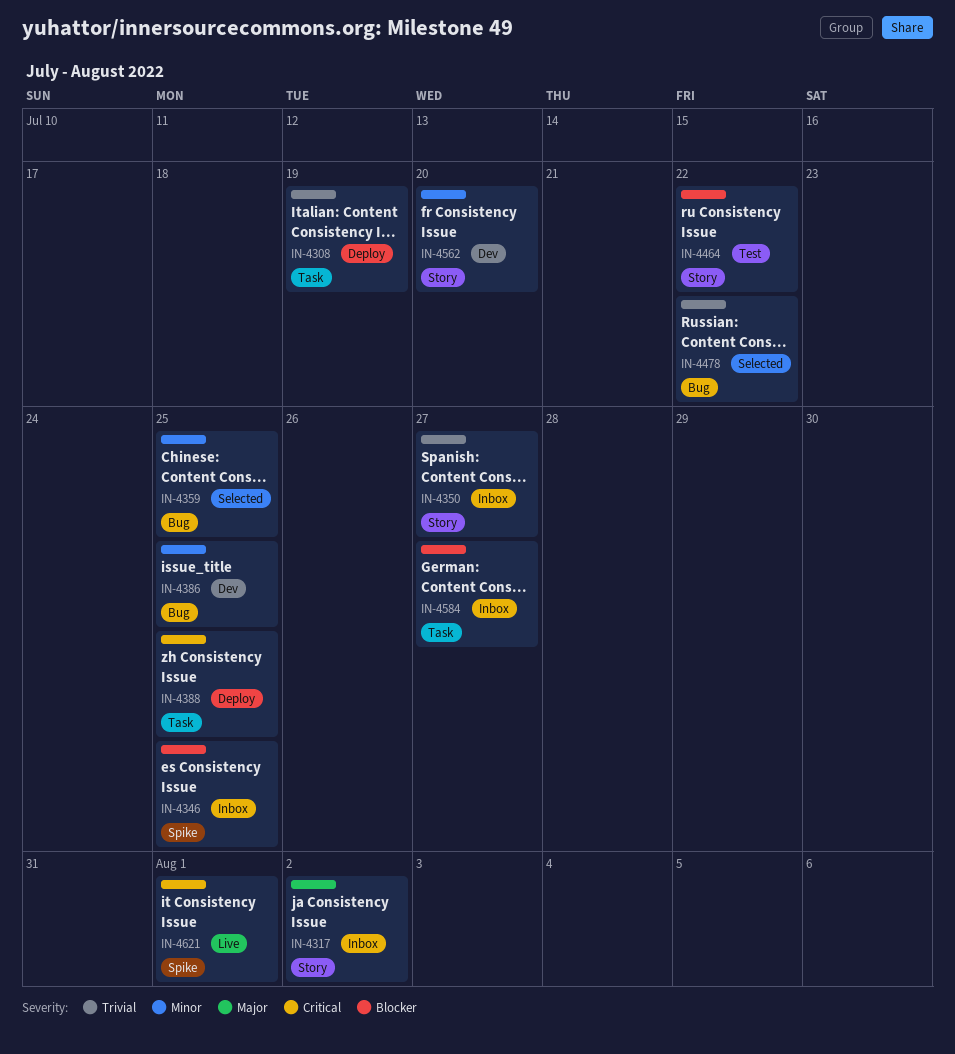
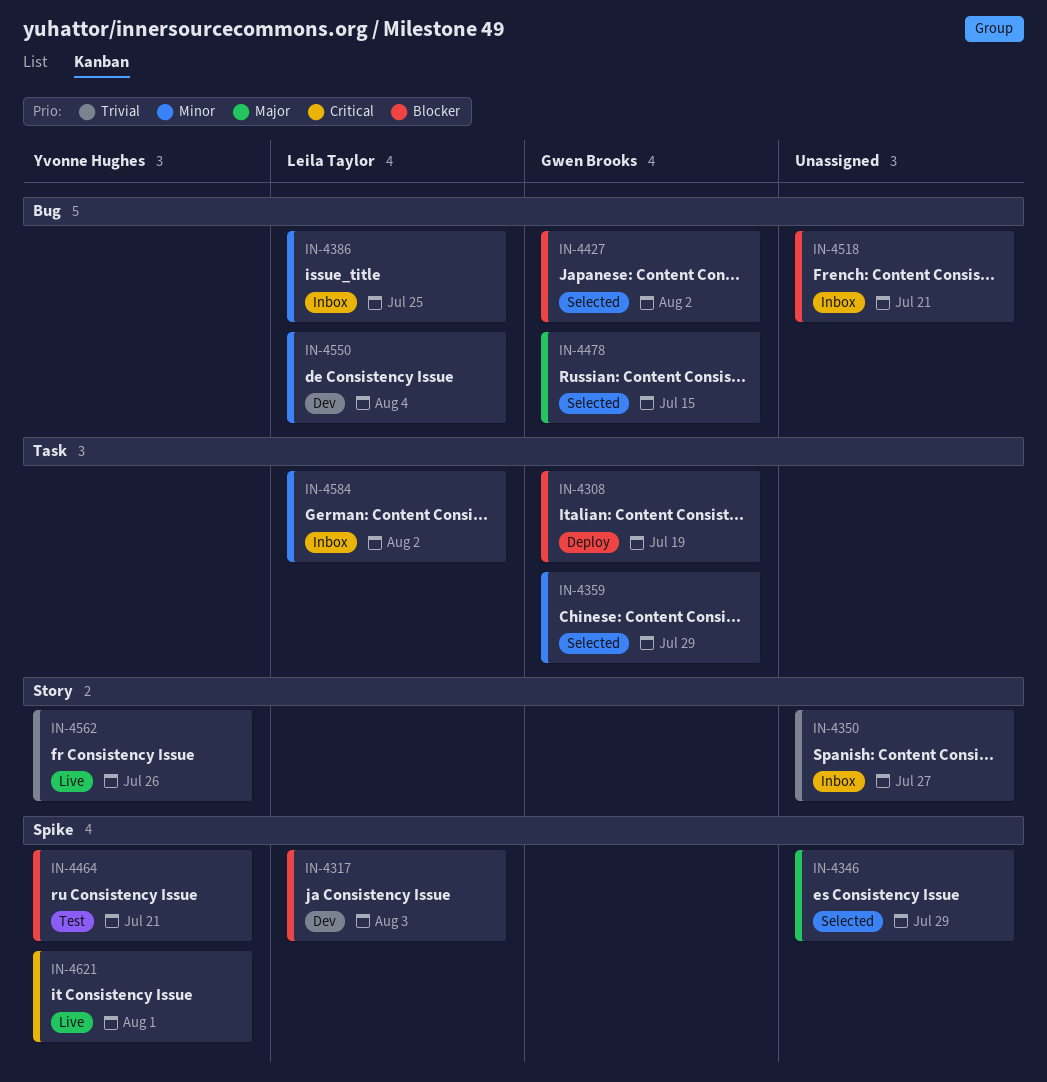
IN-4308, priority: Trivial -> Blocker
IN-4317, status: Inbox -> Dev
IN-4317, priority: Major -> Blocker
IN-4317, label: Story -> Spike
IN-4317, due: Aug 2 -> Aug 3
IN-4346, status: Inbox -> Selected
IN-4346, priority: Blocker -> Major
IN-4346, due: Jul 25 -> Jul 29
IN-4359, label: Bug -> Task
IN-4359, due: Jul 25 -> Jul 29
IN-4386, status: Dev -> Inbox
IN-4388: present -> none
IN-4427: none -> present
IN-4464, label: Story -> Spike
IN-4464, due: Jul 22 -> Jul 21
IN-4478, priority: Trivial -> Major
IN-4478, due: Jul 22 -> Jul 15
IN-4518: none -> present
IN-4550: none -> present
IN-4562, status: Dev -> Live
IN-4562, priority: Minor -> Trivial
IN-4562, due: Jul 20 -> Jul 26
IN-4584, priority: Blocker -> Minor
IN-4584, due: Jul 27 -> Aug 2

